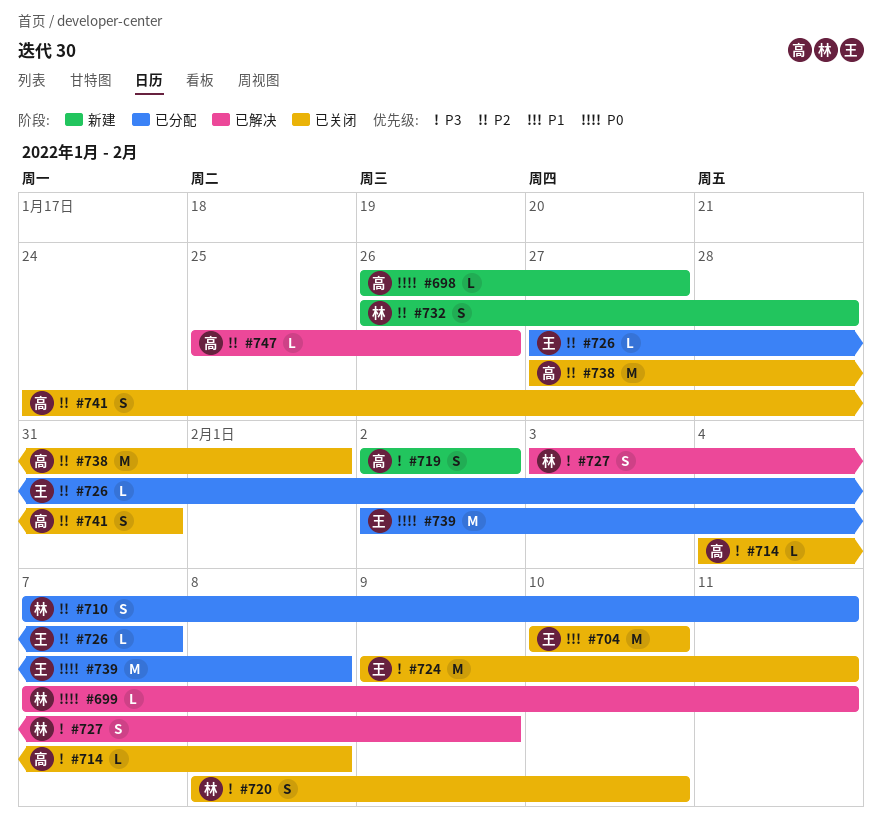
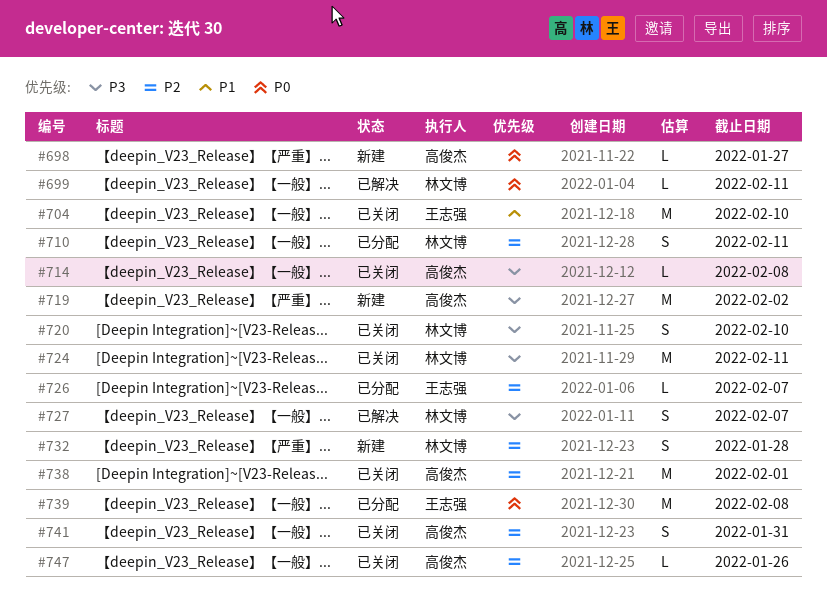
#719, estimate: S -> M
#724, owner: 王志强 -> 林文博
#727, due: Feb 9 -> Feb 7
#747, status: 已解决 -> 已关闭

